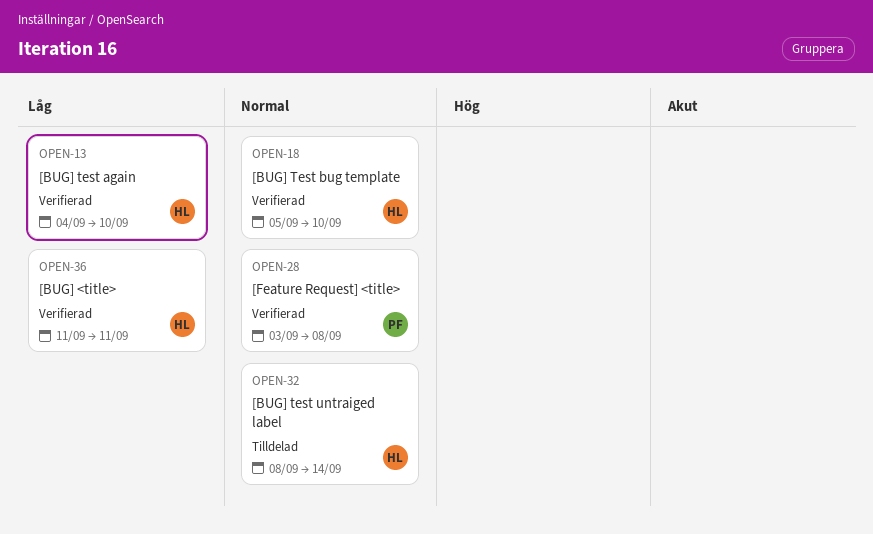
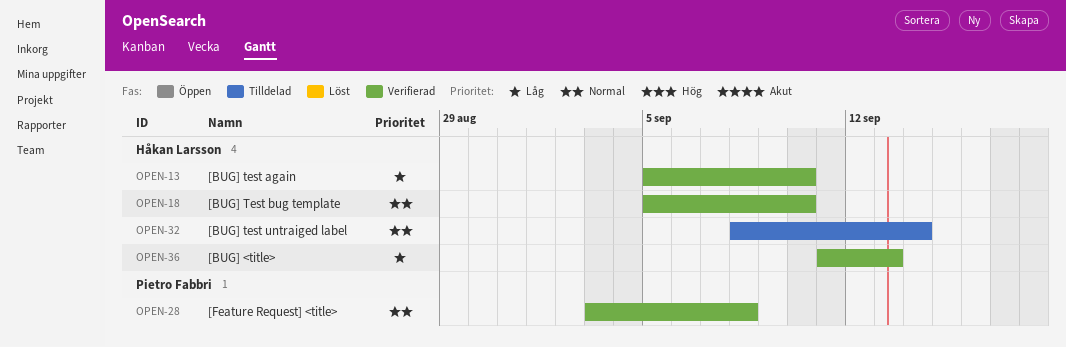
OPEN-13, start: Sep 4 -> Sep 5
OPEN-36, due: Sep 11 -> Sep 13

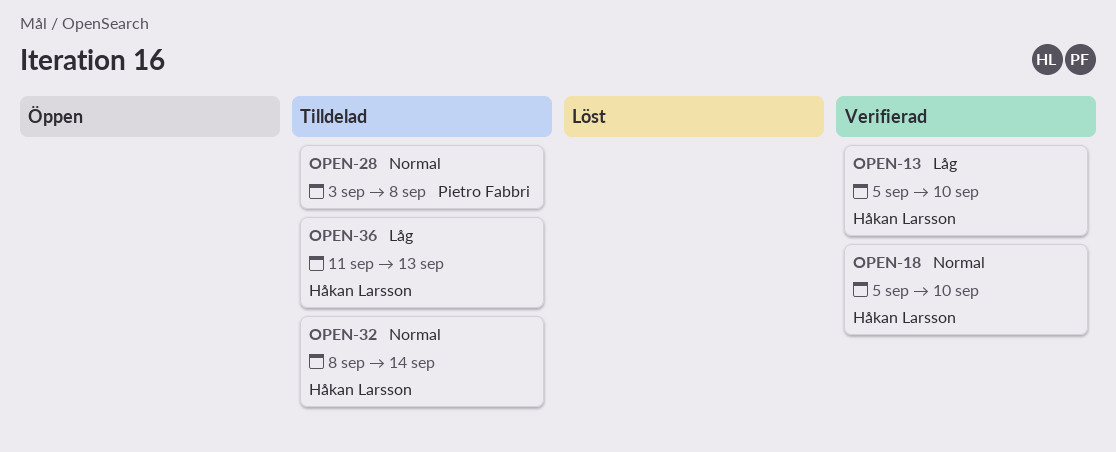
OPEN-28, status: Verifierad -> Tilldelad
OPEN-36, status: Verifierad -> Tilldelad

